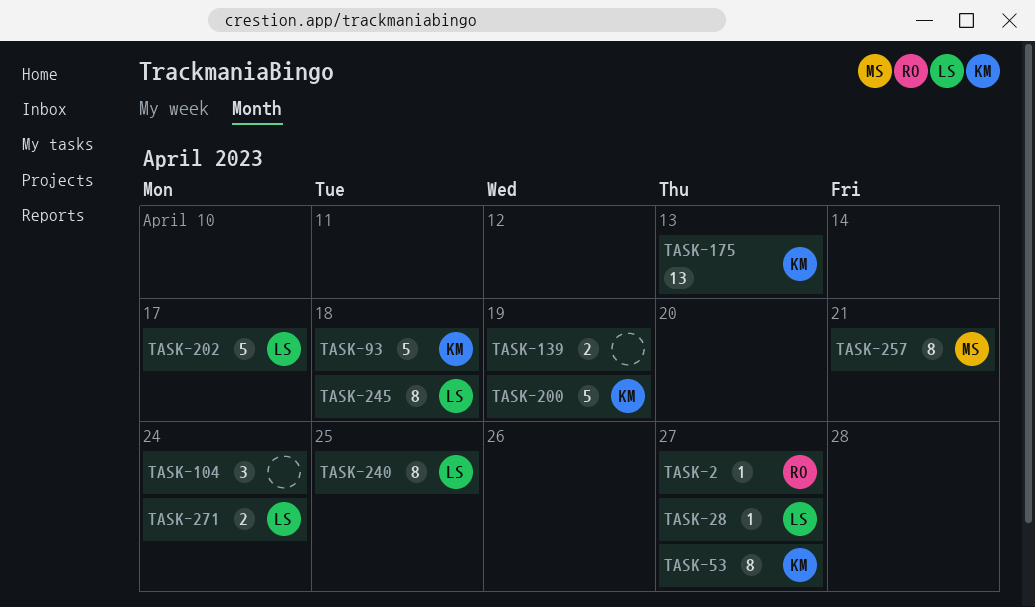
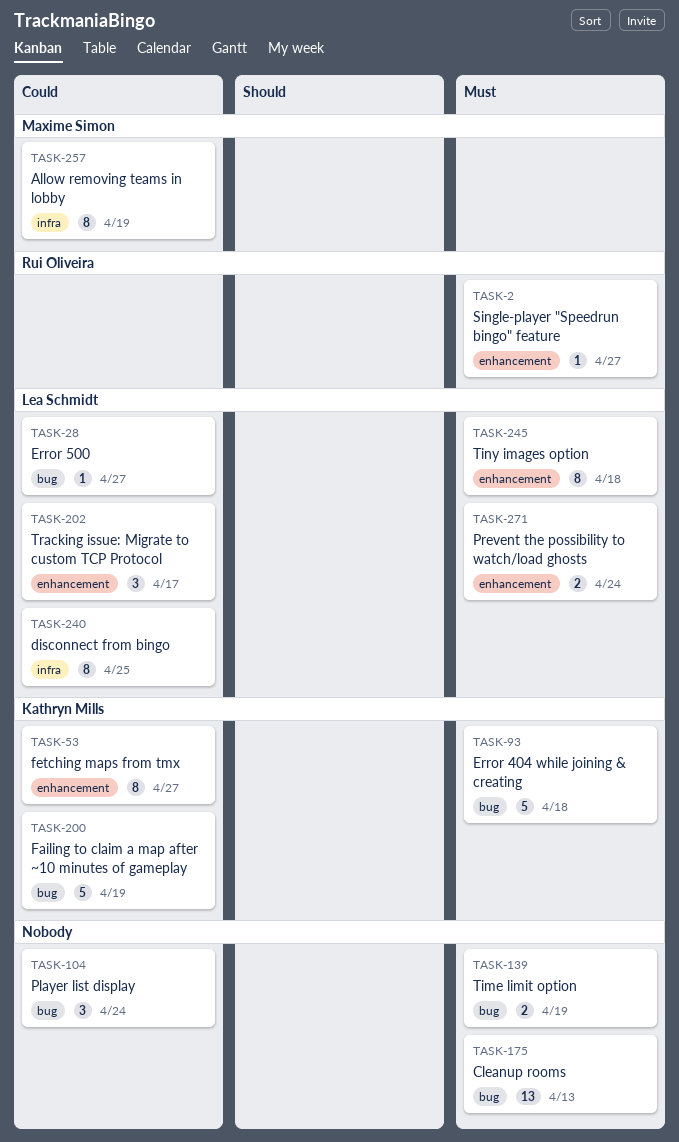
TASK-175, owner: Kathryn Mills -> none
TASK-202, estimate: 5 -> 3
TASK-257, due: Apr 21 -> Apr 19

